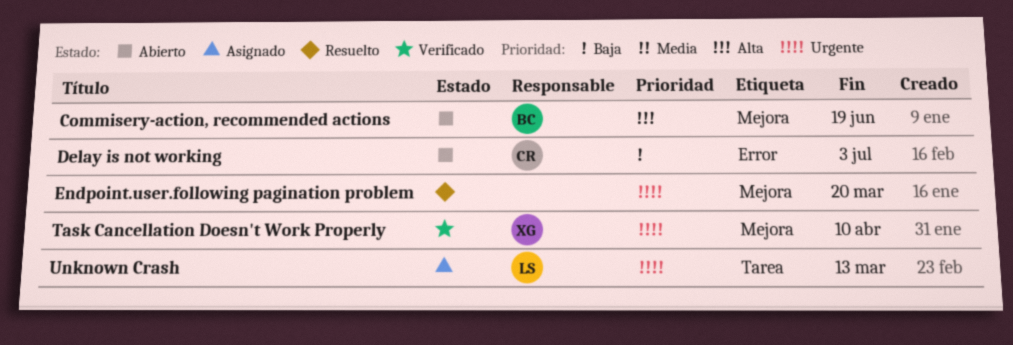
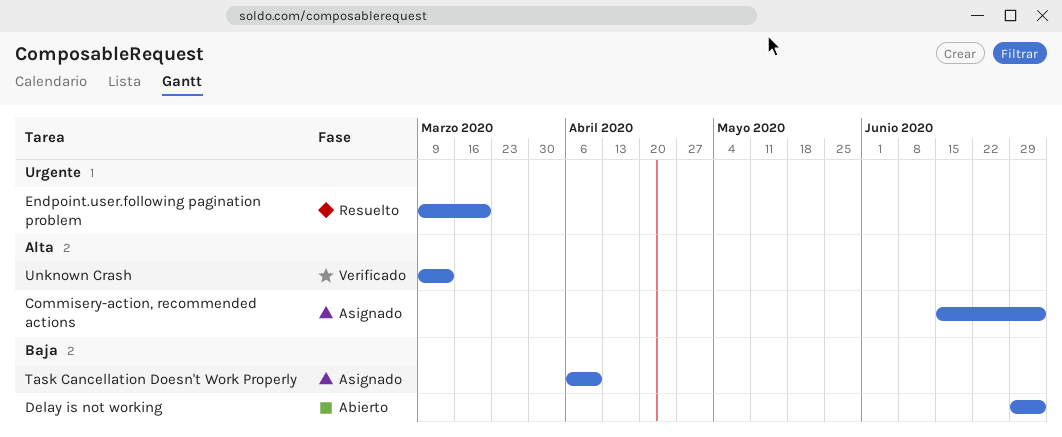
Commisery-action, recommended actions, status: Abierto -> Asignado
Commisery-action, recommended actions, due: Jun 19 -> Jul 3
Task Cancellation Doesn't Work Properly, status: Verificado -> Asignado
Task Cancellation Doesn't Work Properly, priority: Urgente -> Baja
Unknown Crash, status: Asignado -> Verificado
Unknown Crash, priority: Urgente -> Alta

